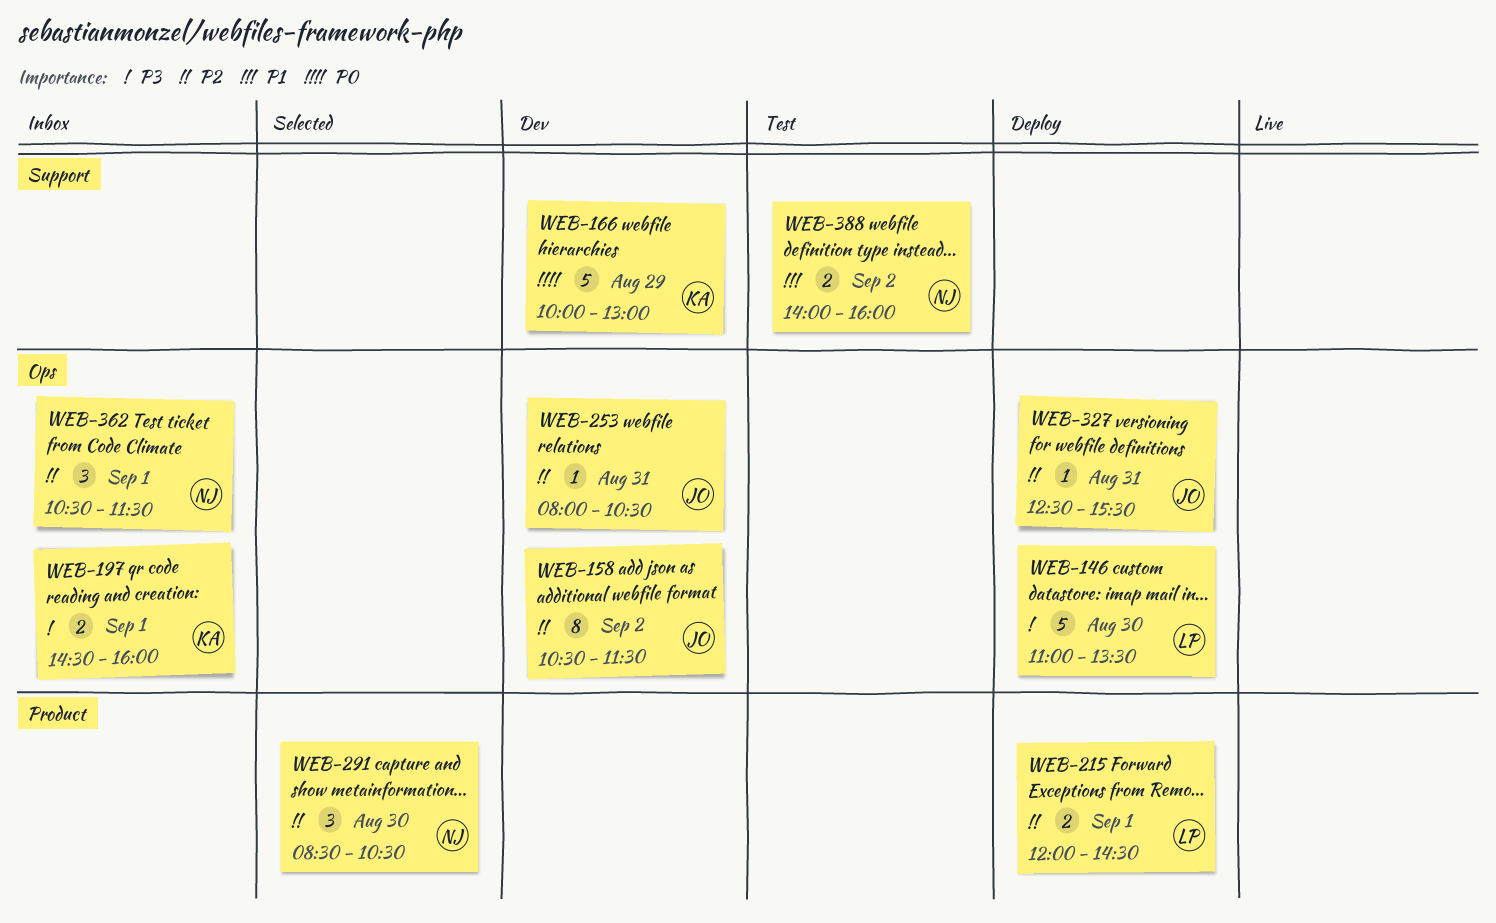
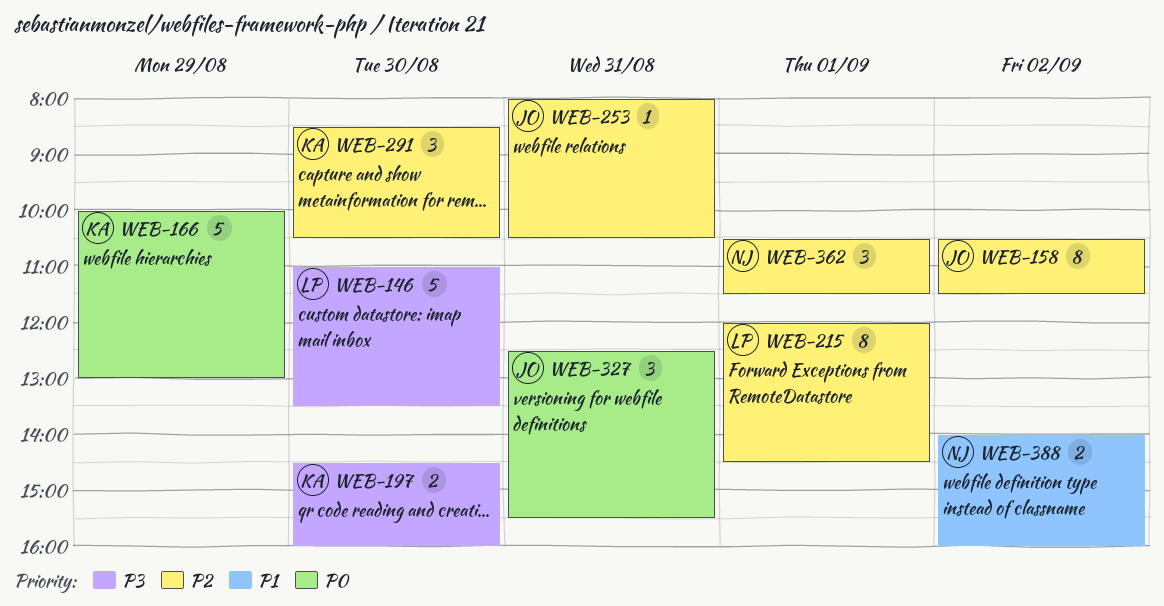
WEB-197, day: Sep 1 -> Aug 30
WEB-215, estimate: 2 -> 8
WEB-291, owner: NJ -> KA
WEB-327, priority: P2 -> P0
WEB-327, estimate: 1 -> 3

